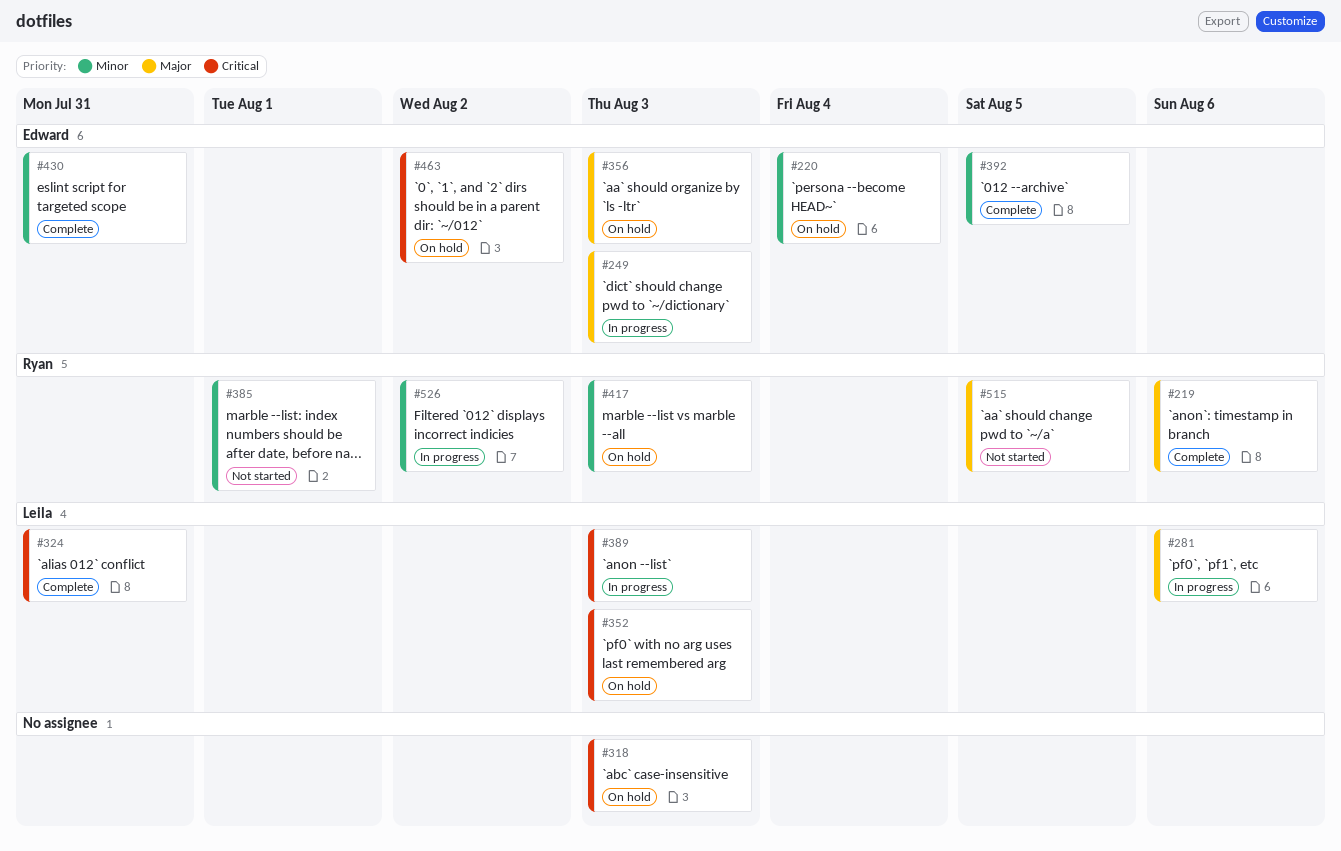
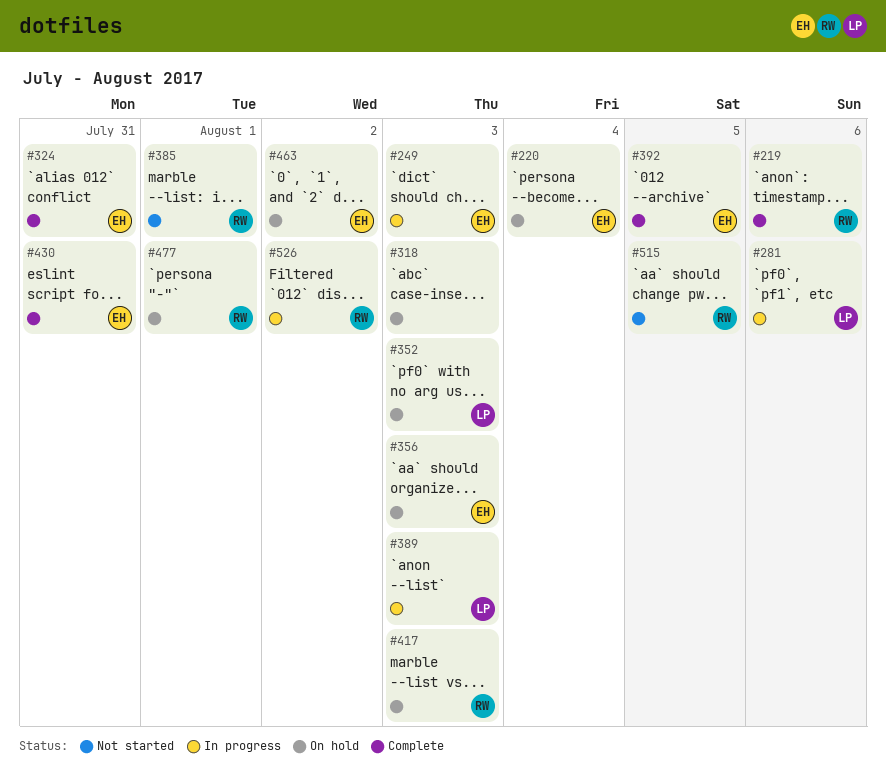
#324, owner: Leila -> Edward
#477: none -> present

